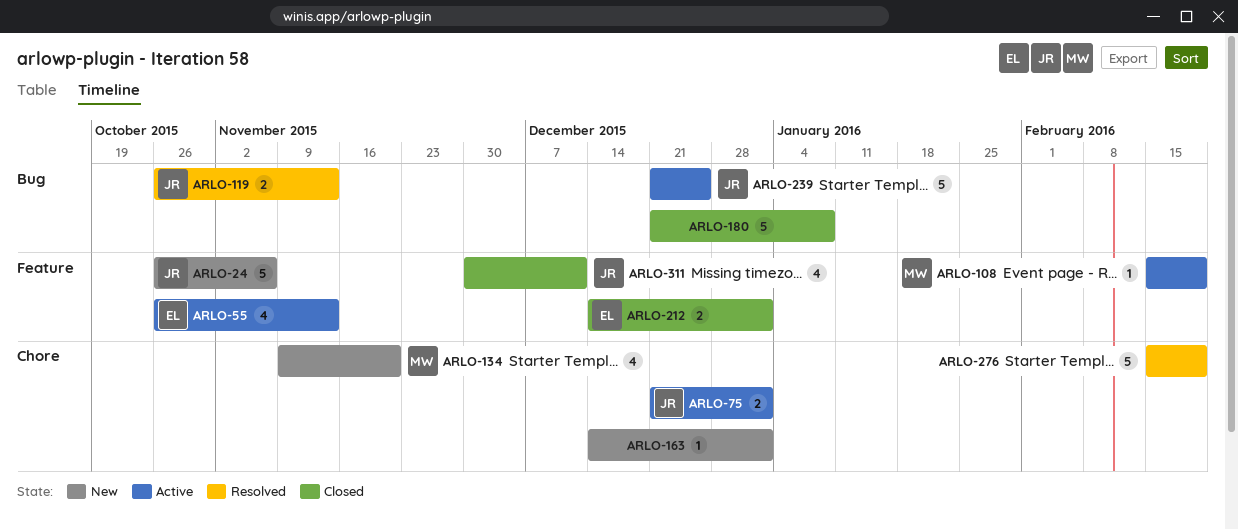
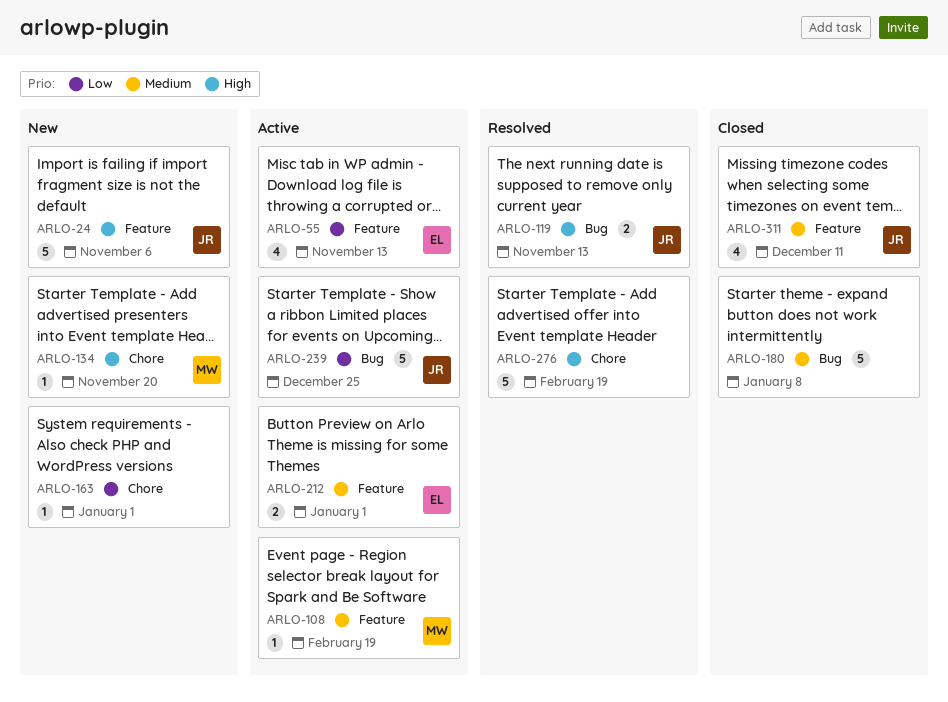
ARLO-75: present -> none
ARLO-134, estimate: 4 -> 1
ARLO-212, status: Closed -> Active

